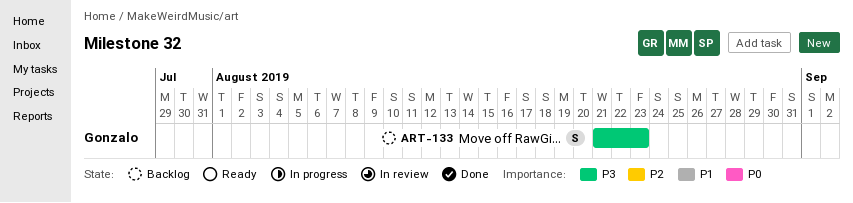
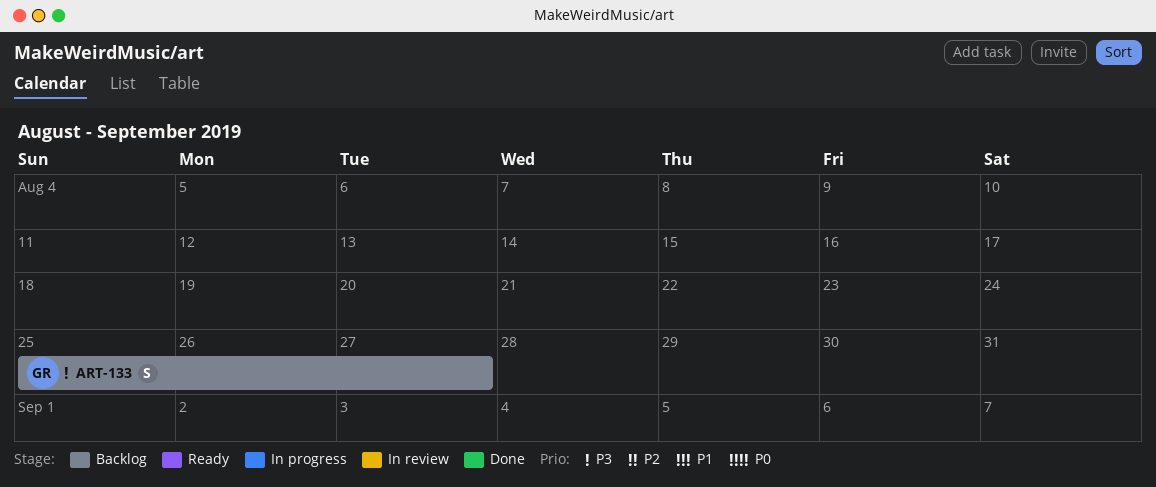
ART-133, start: Aug 21 -> Aug 25
ART-133, due: Aug 23 -> Aug 27

